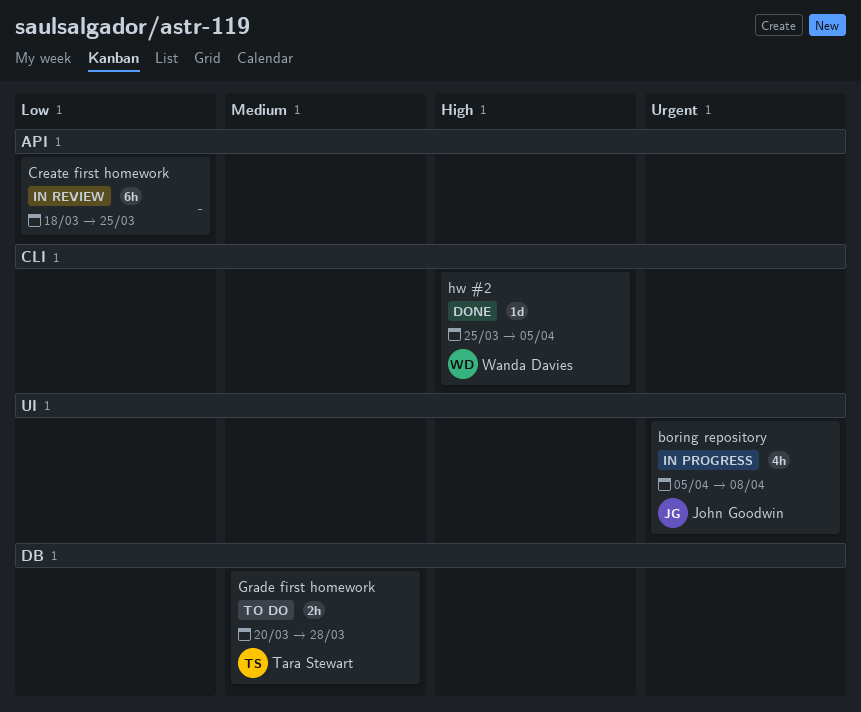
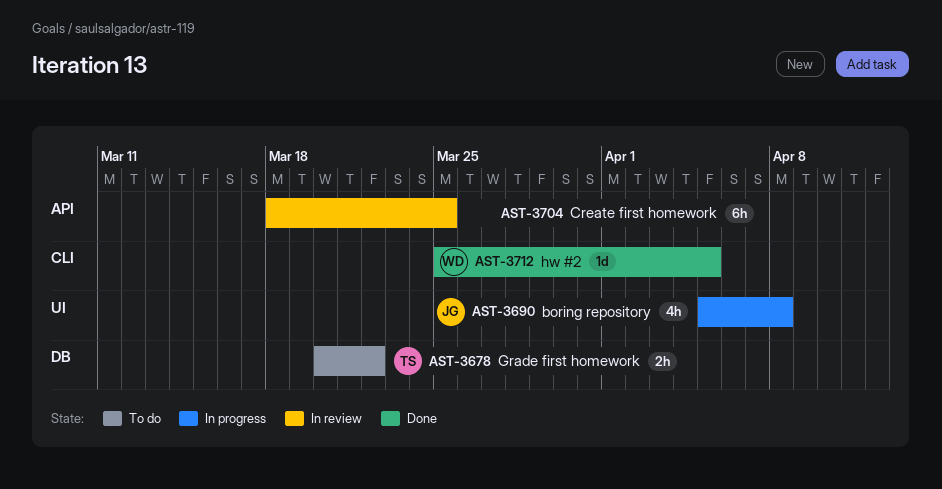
Grade first homework, due: Mar 28 -> Mar 22

